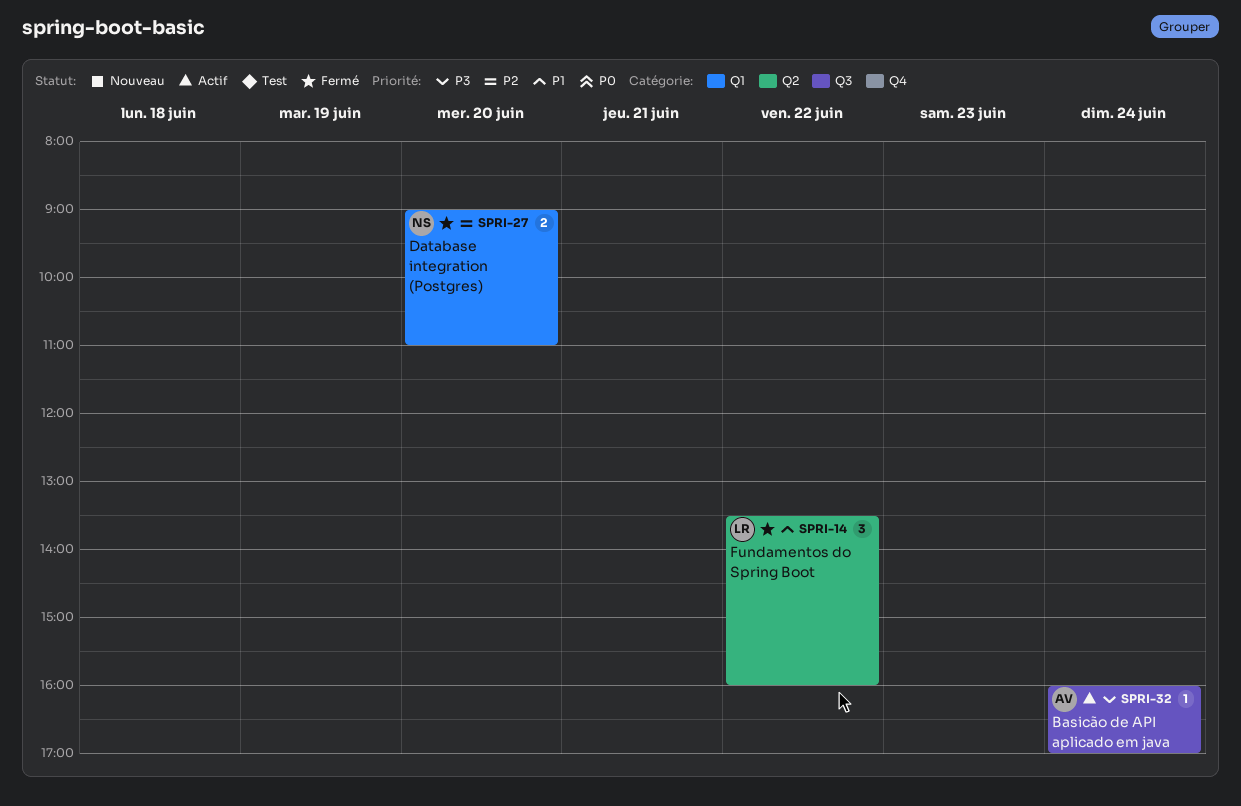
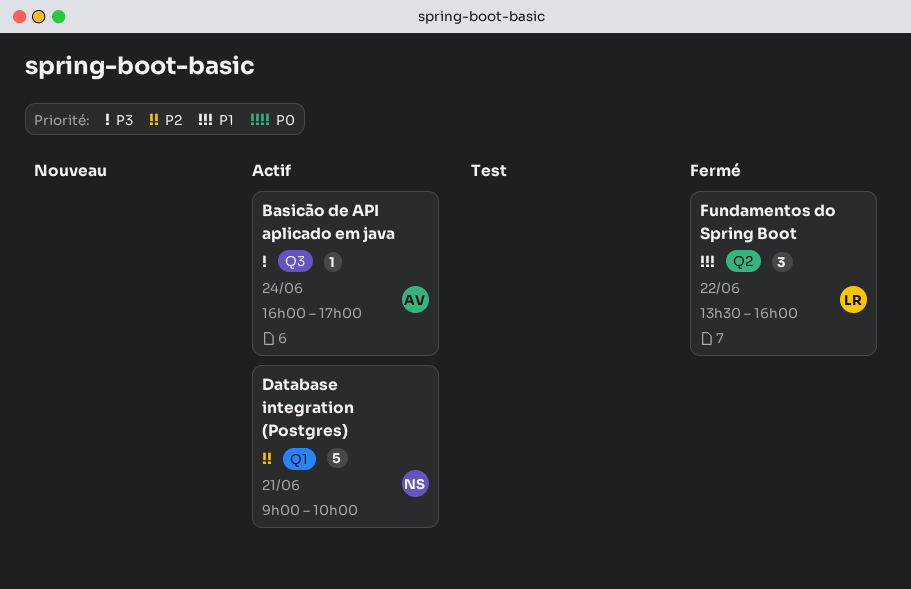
Database integration (Postgres), status: Fermé -> Actif
Database integration (Postgres), estimate: 2 -> 5
Database integration (Postgres), day: Jun 20 -> Jun 21
Database integration (Postgres), ends: 11:00 -> 10:00

